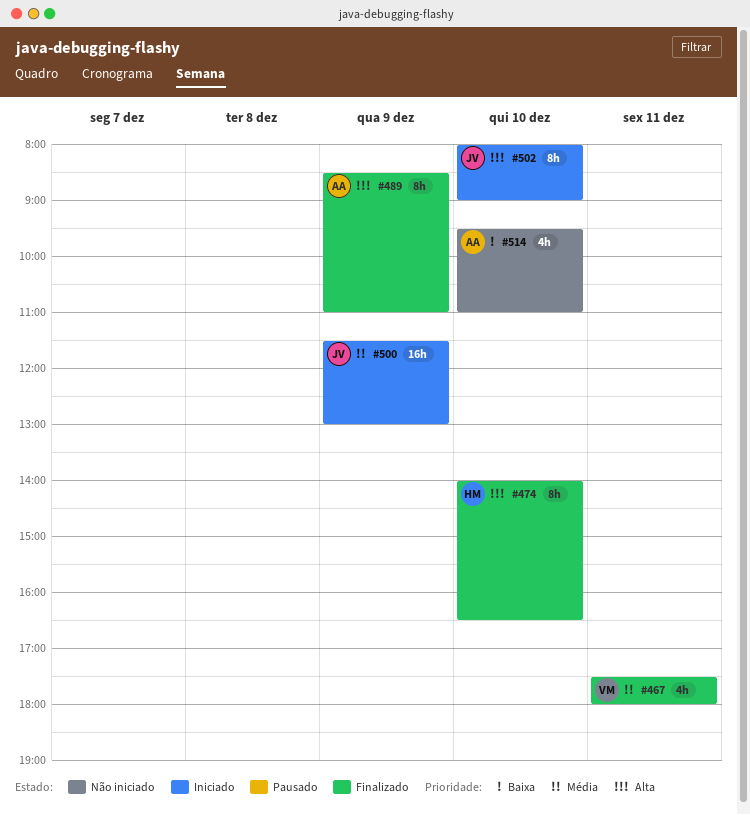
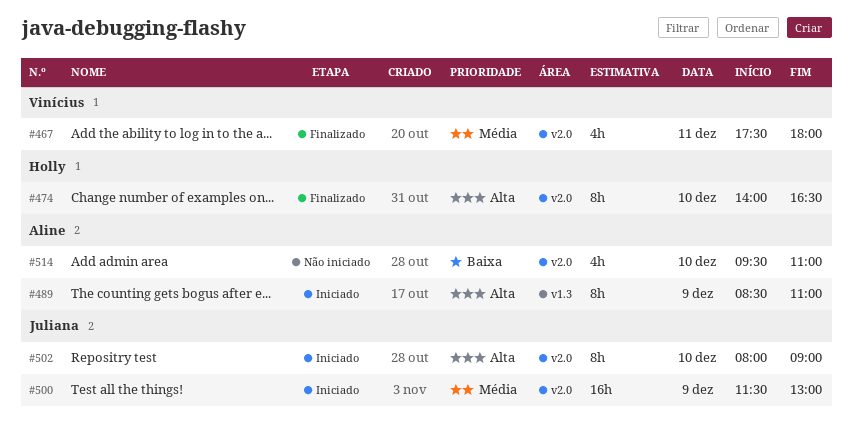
#489, status: Finalizado -> Iniciado

